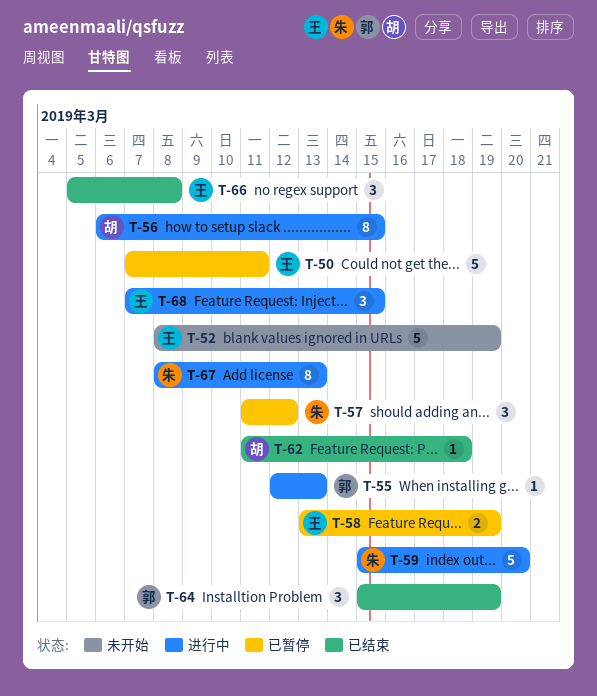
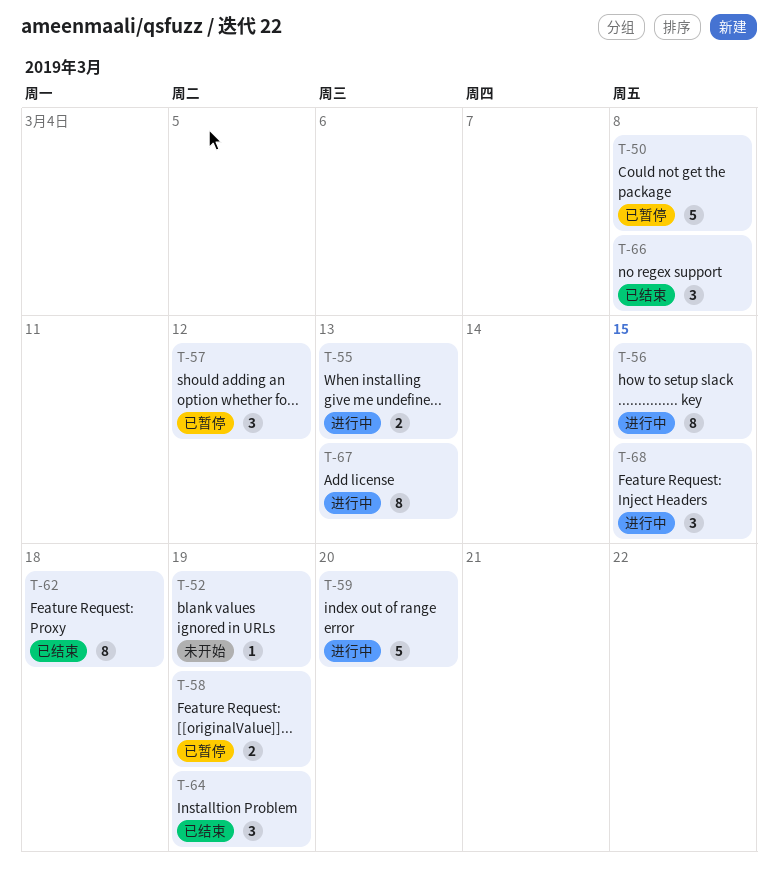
T-50, due: Mar 11 -> Mar 8
T-52, estimate: 5 -> 1
T-55, estimate: 1 -> 2
T-62, estimate: 1 -> 8

